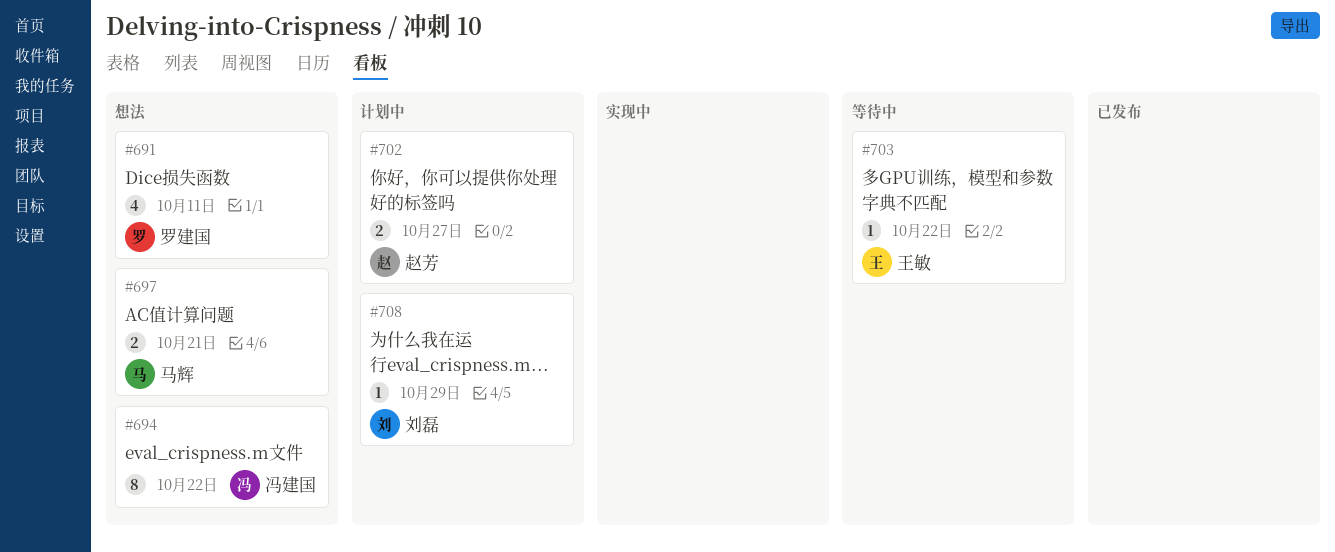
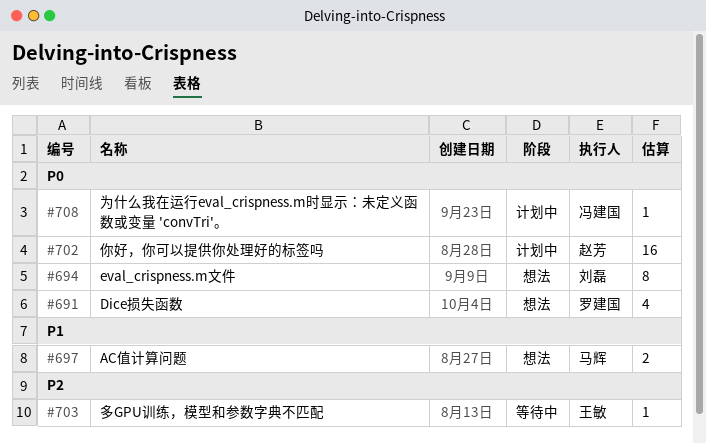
#694, owner: 冯建国 -> 刘磊
#702, estimate: 2 -> 16
#708, owner: 刘磊 -> 冯建国

